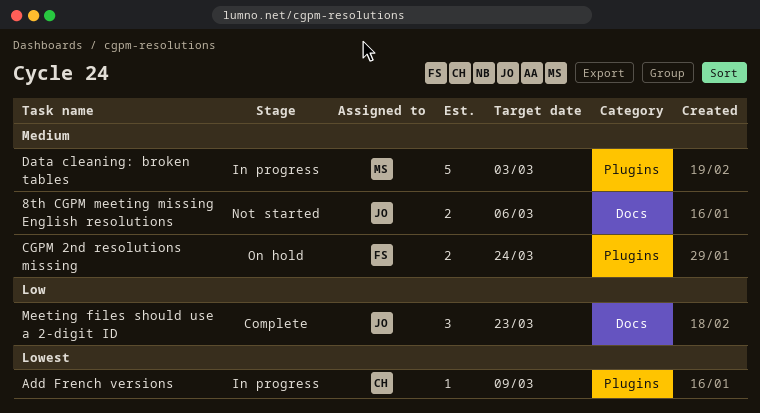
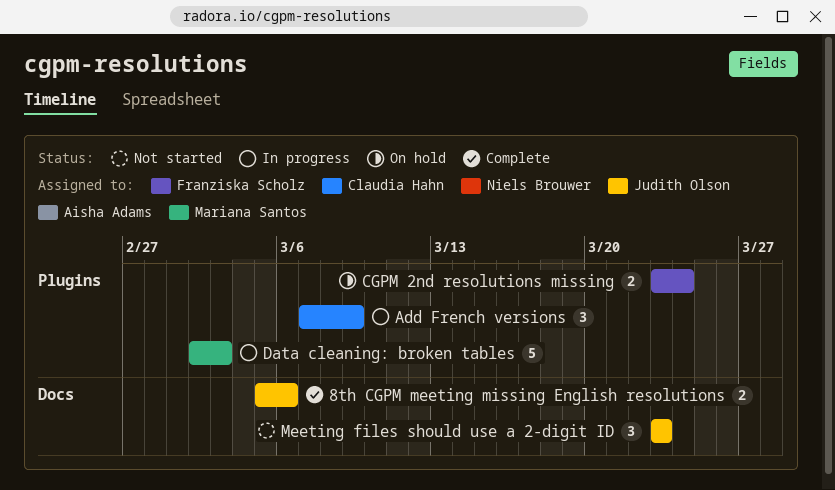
8th CGPM meeting missing English resolutions, status: Not started -> Complete
Add French versions, estimate: 1 -> 3
Meeting files should use a 2-digit ID, status: Complete -> Not started

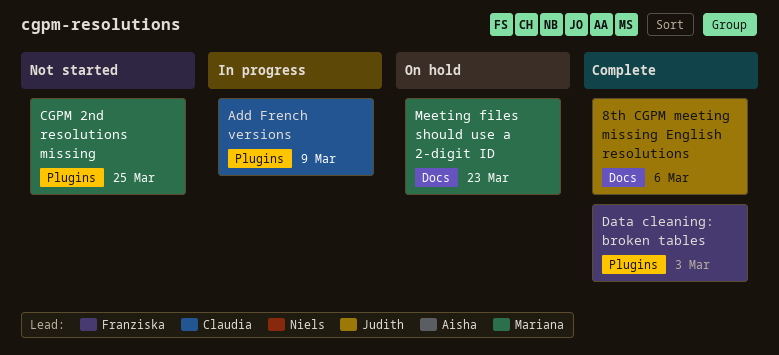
CGPM 2nd resolutions missing, status: On hold -> Not started
CGPM 2nd resolutions missing, owner: Franziska Scholz -> Mariana Santos
CGPM 2nd resolutions missing, due: Mar 24 -> Mar 25
Data cleaning: broken tables, status: In progress -> Complete
Data cleaning: broken tables, owner: Mariana Santos -> Franziska Scholz
Meeting files should use a 2-digit ID, status: Not started -> On hold
Meeting files should use a 2-digit ID, owner: Judith Olson -> Mariana Santos

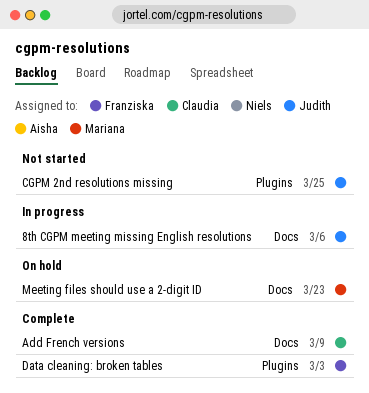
8th CGPM meeting missing English resolutions, status: Complete -> In progress
Add French versions, status: In progress -> Complete
Add French versions, label: Plugins -> Docs
CGPM 2nd resolutions missing, owner: Mariana -> Judith

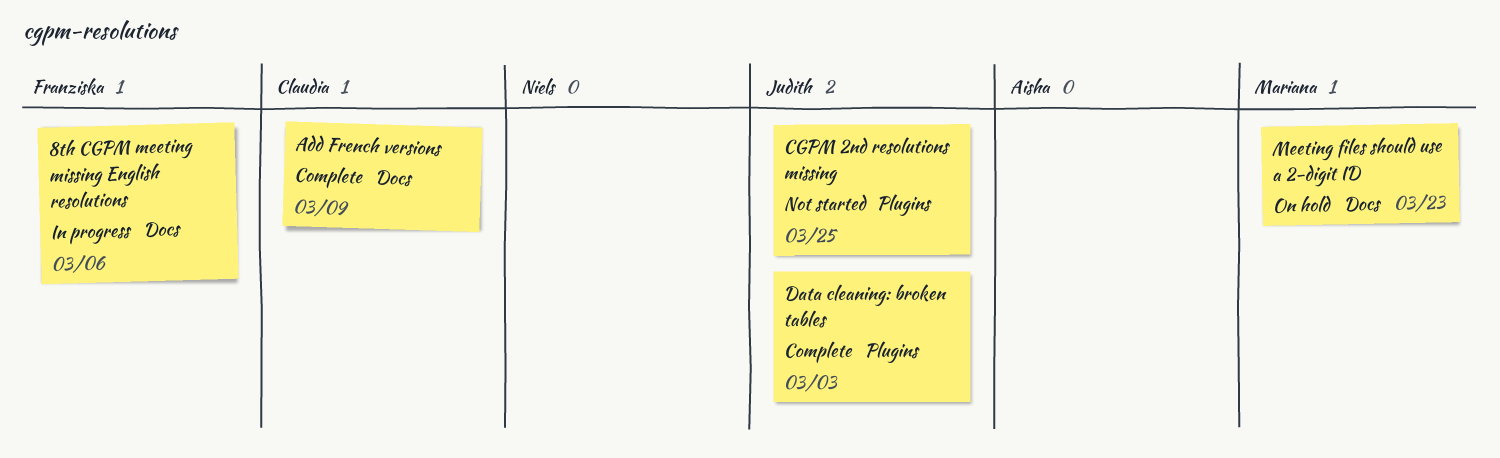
8th CGPM meeting missing English resolutions, owner: Judith -> Franziska
Data cleaning: broken tables, owner: Franziska -> Judith

